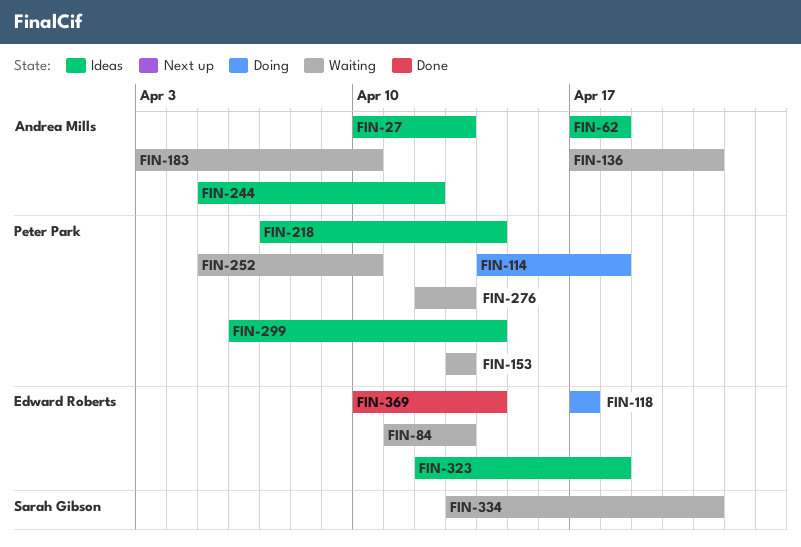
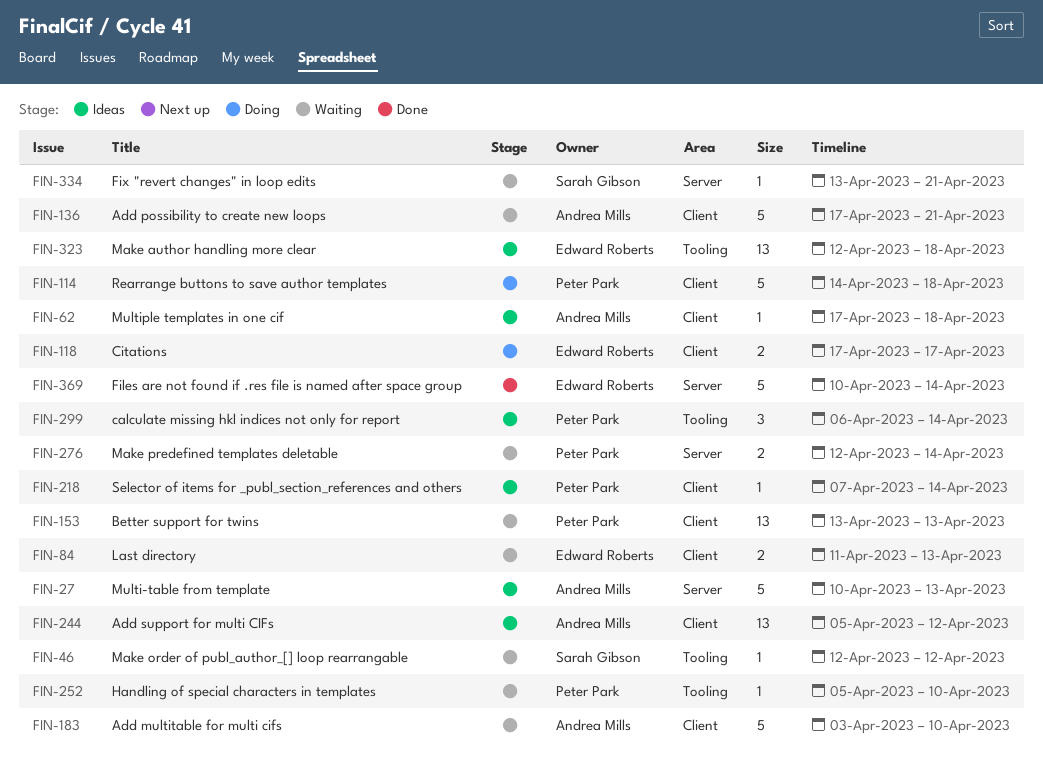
FIN-46: none -> present
FIN-276, due: Apr 13 -> Apr 14

